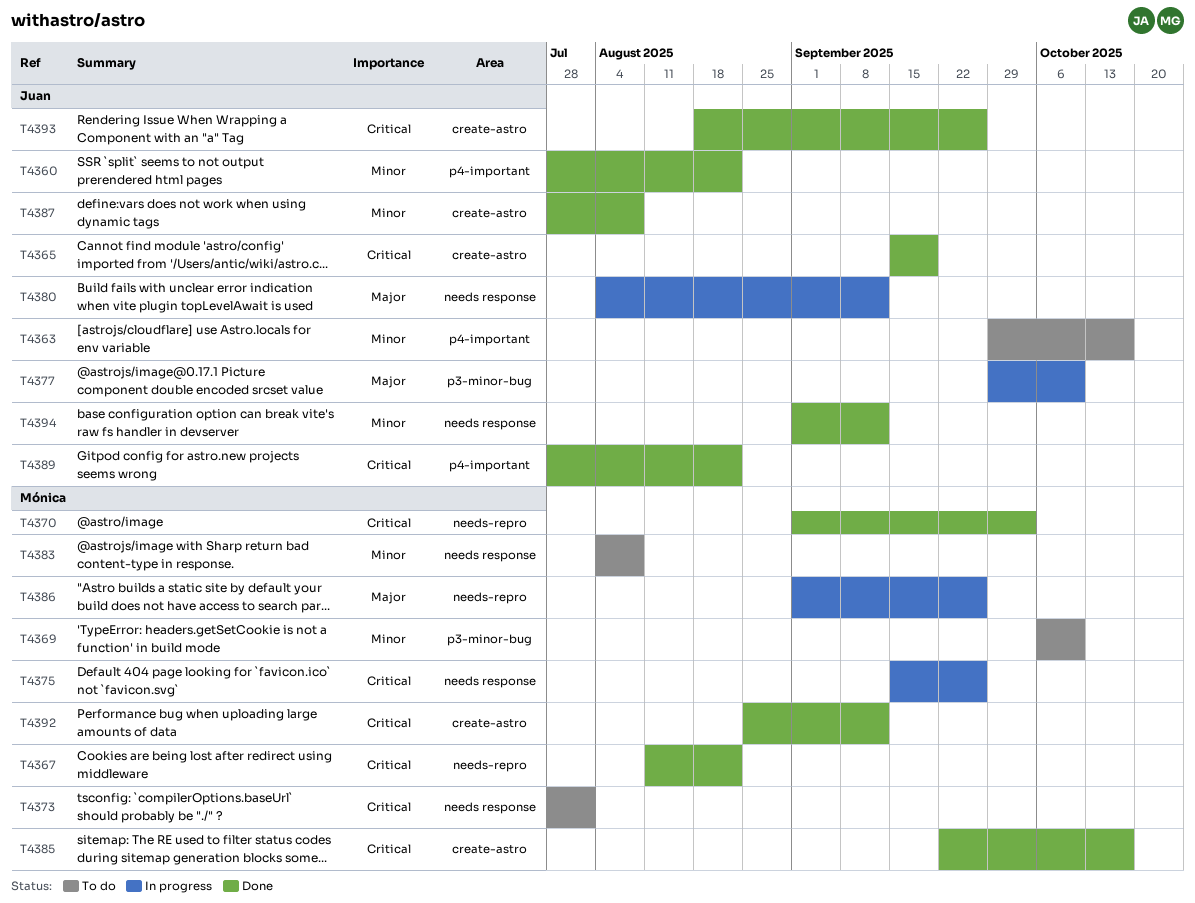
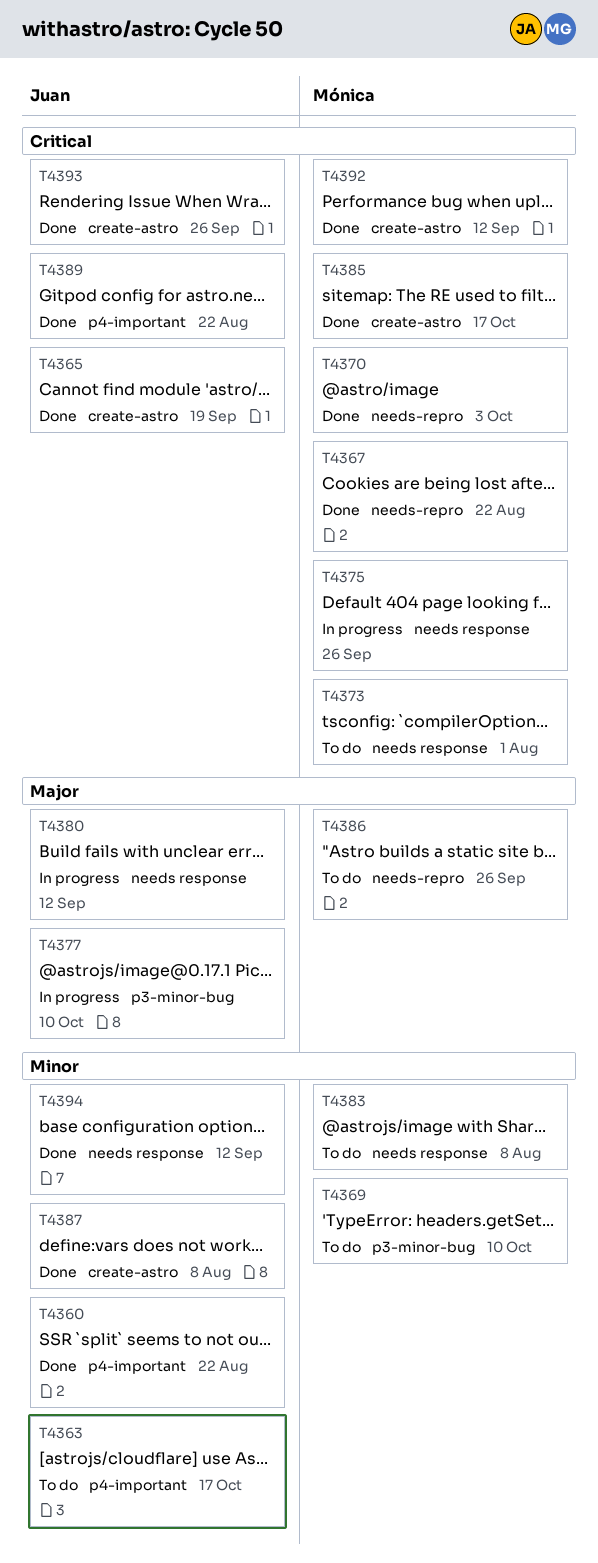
T4386, status: In progress -> To do

